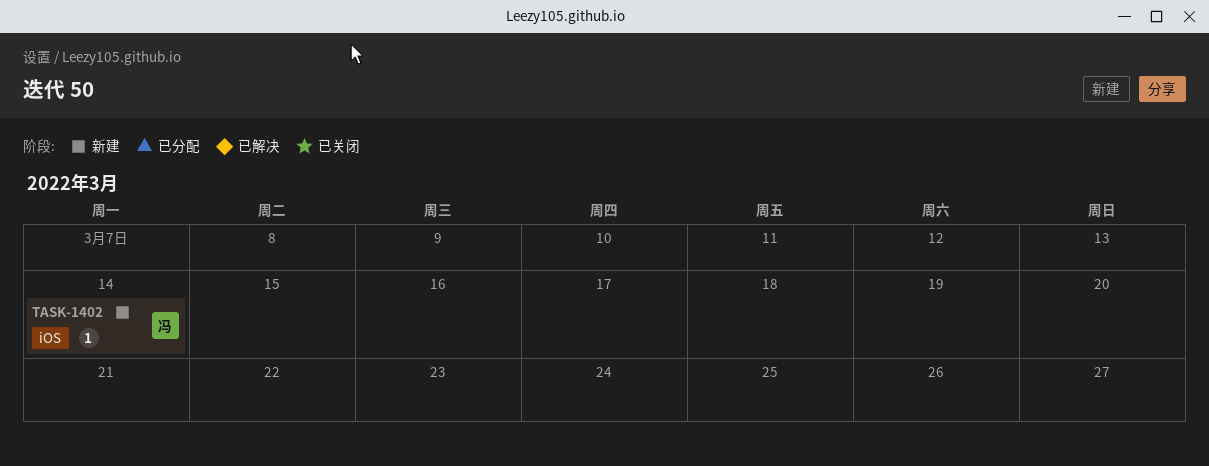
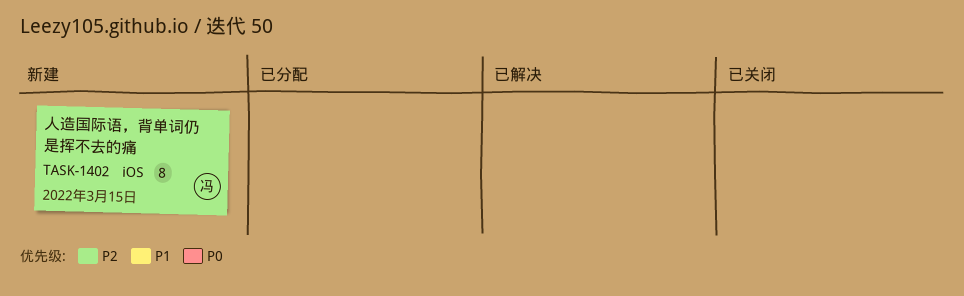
TASK-1402, estimate: 1 -> 8
TASK-1402, due: Mar 14 -> Mar 15

